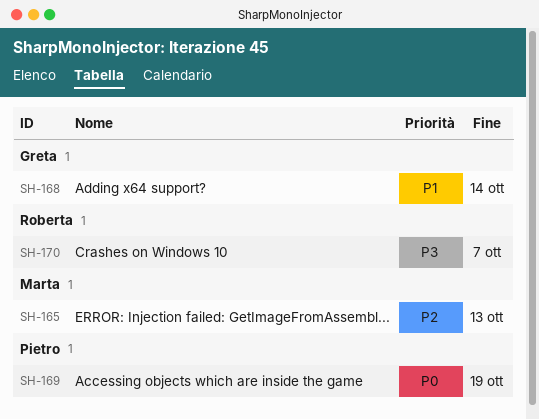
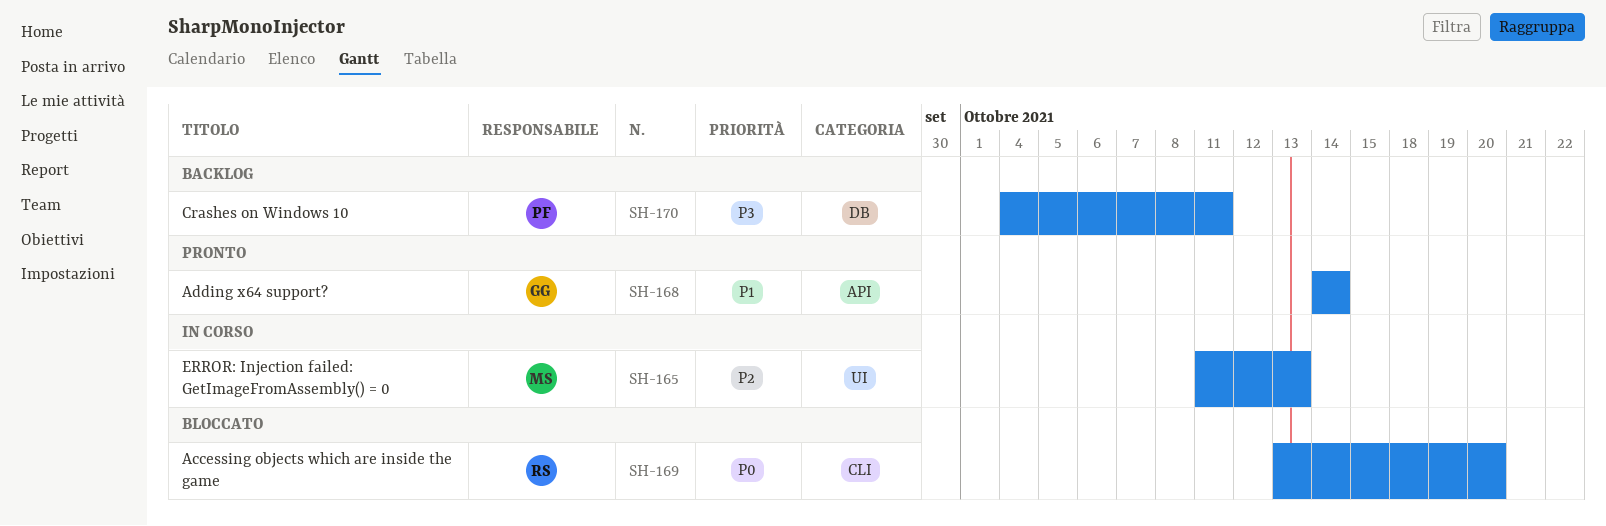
SH-169, owner: Pietro -> Roberta
SH-169, due: Oct 19 -> Oct 20
SH-170, owner: Roberta -> Pietro
SH-170, due: Oct 7 -> Oct 11

